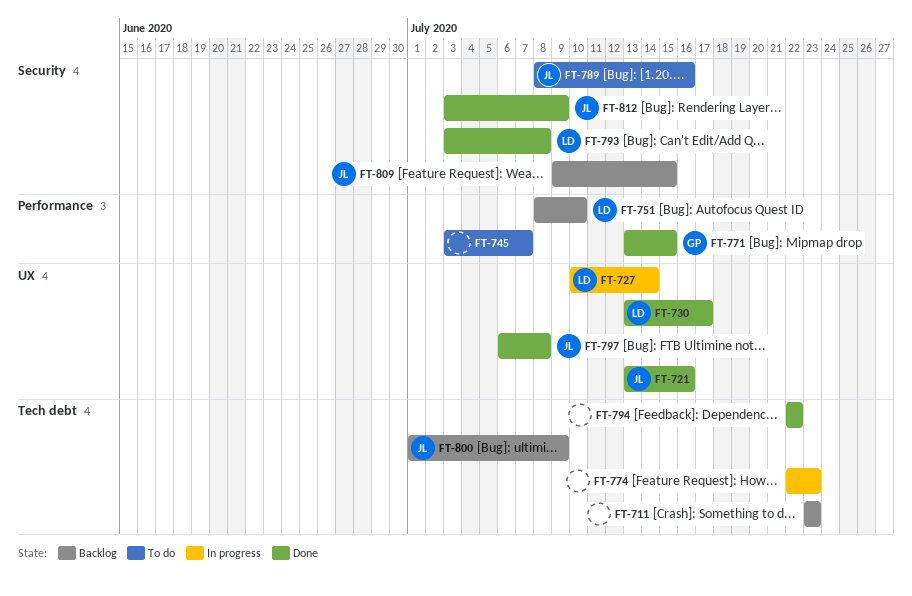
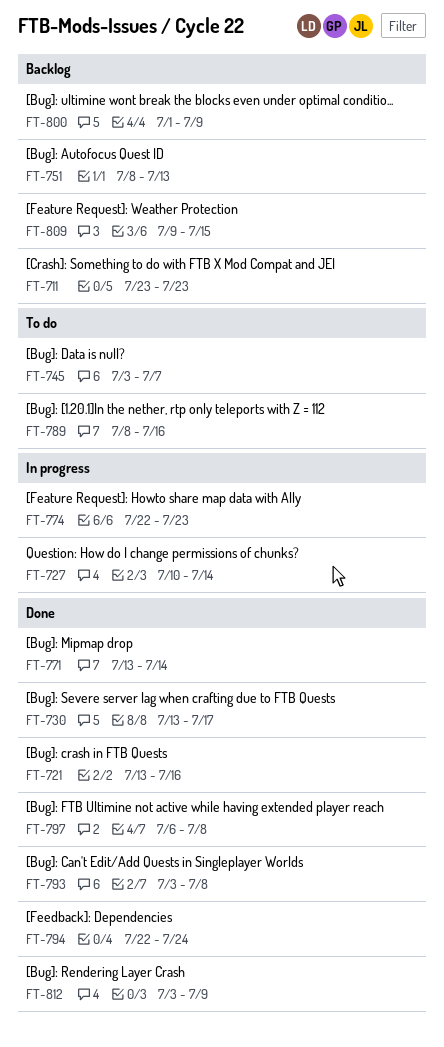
FT-751, due: Jul 10 -> Jul 13
FT-771, due: Jul 15 -> Jul 14
FT-794, due: Jul 22 -> Jul 24

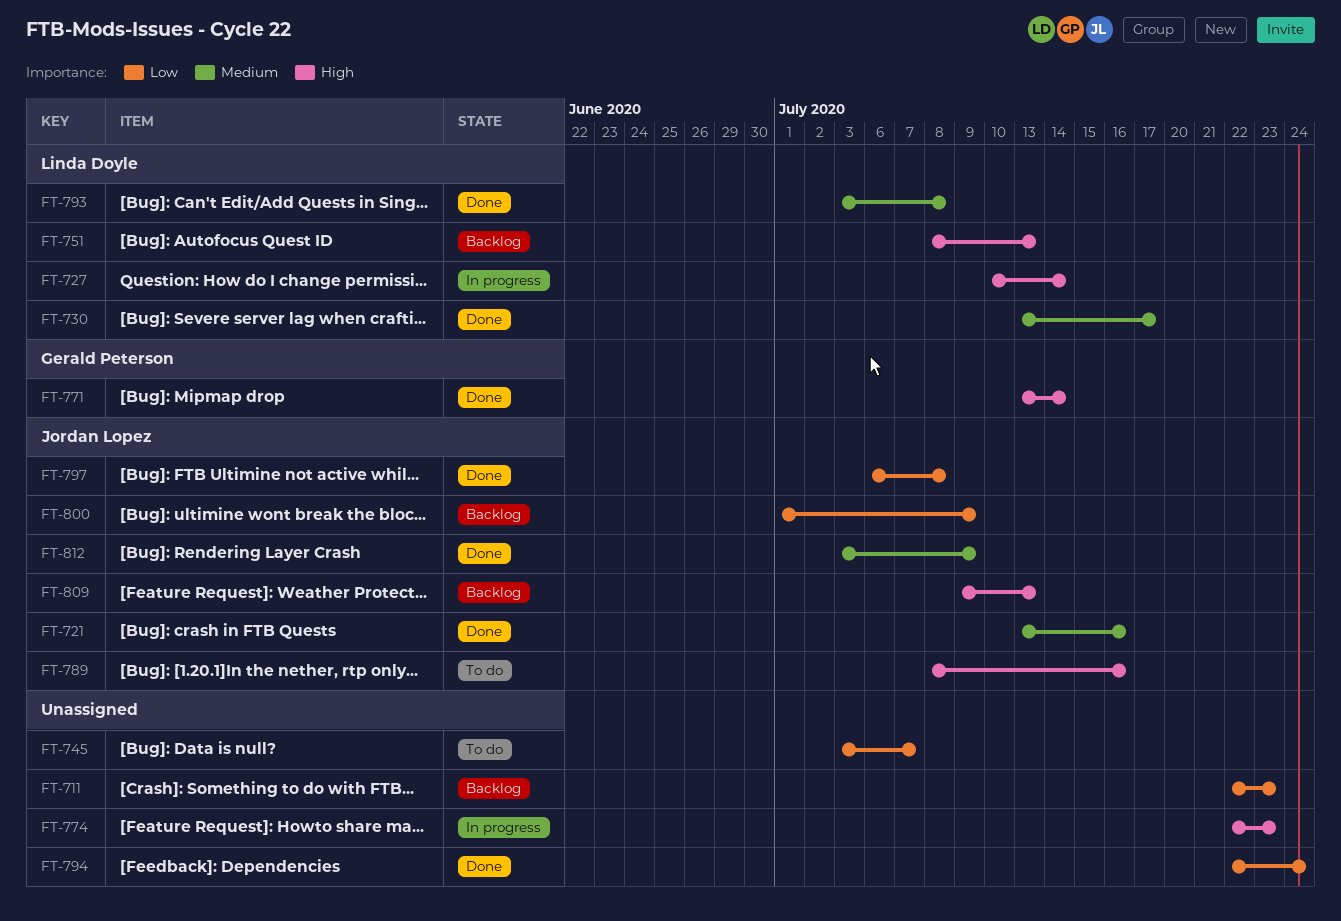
FT-711, start: Jul 23 -> Jul 22
FT-809, due: Jul 15 -> Jul 13

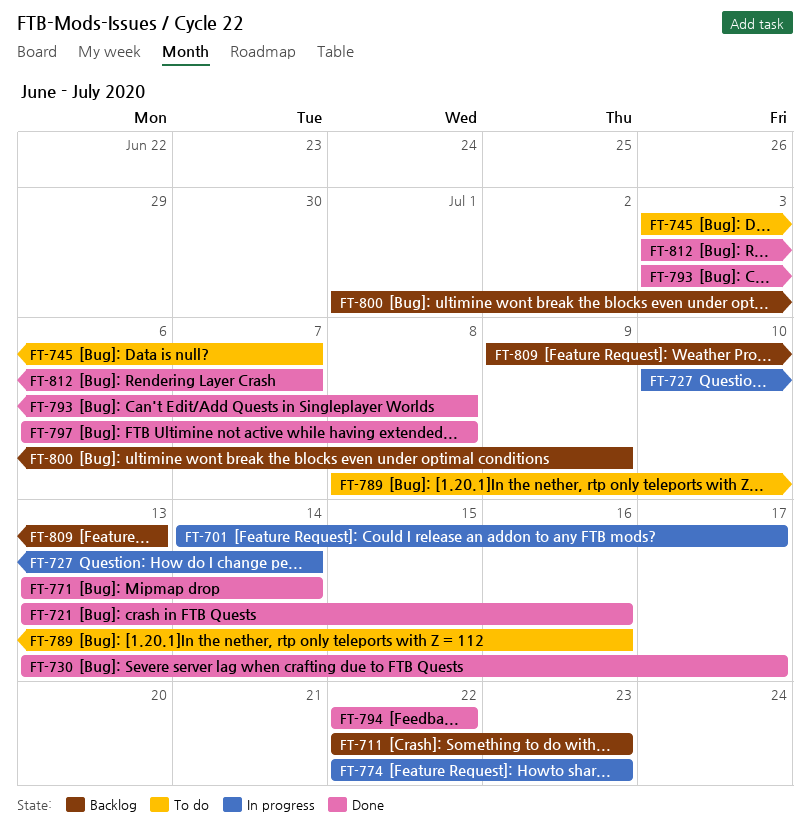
FT-701: none -> present
FT-751: present -> none
FT-794, due: Jul 24 -> Jul 22
FT-812, due: Jul 9 -> Jul 7

